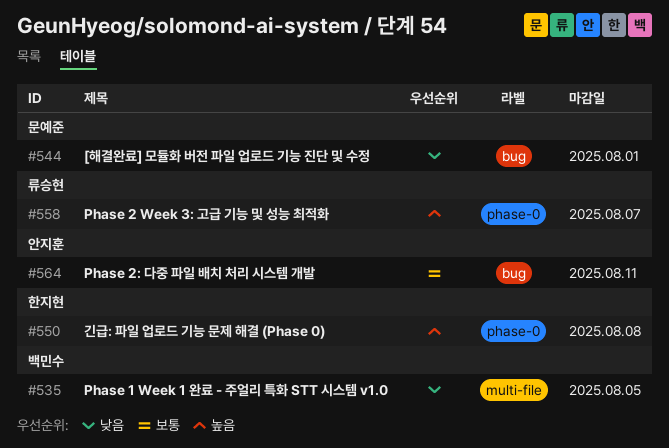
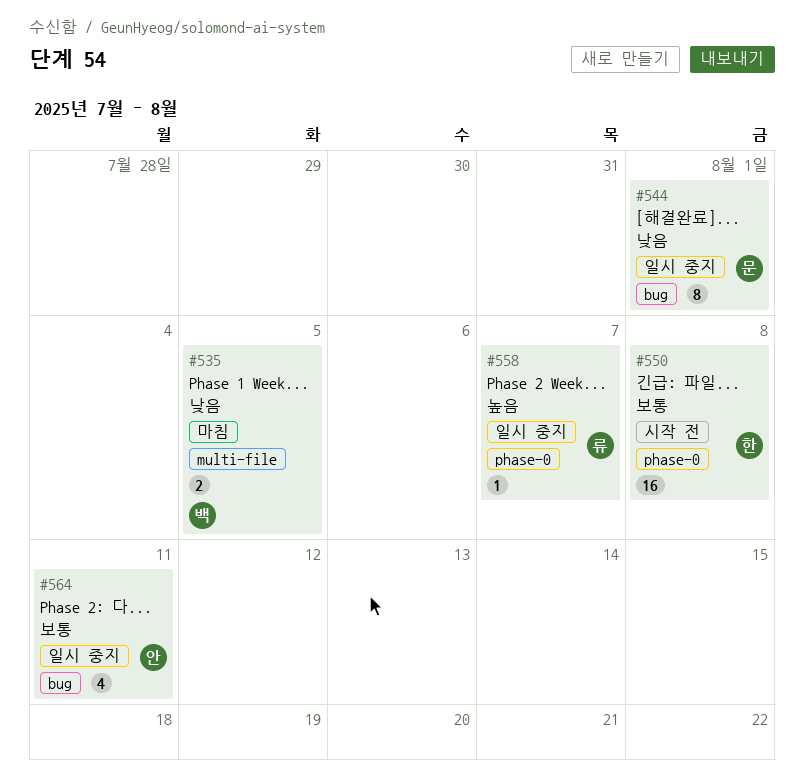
#550, priority: 높음 -> 보통

